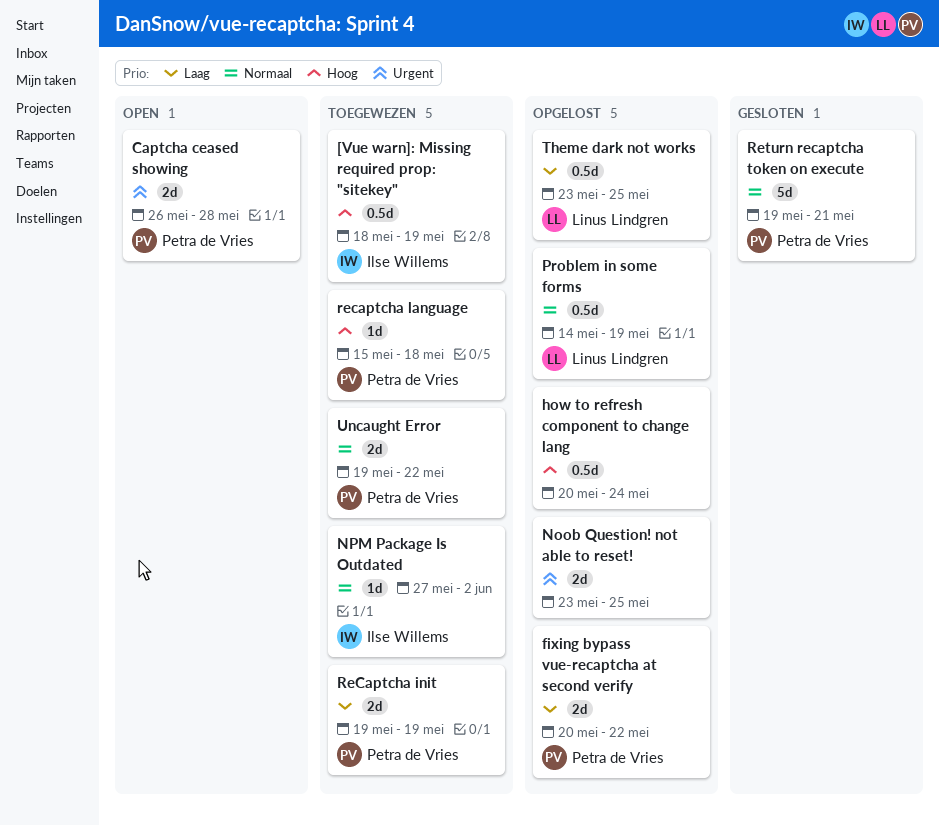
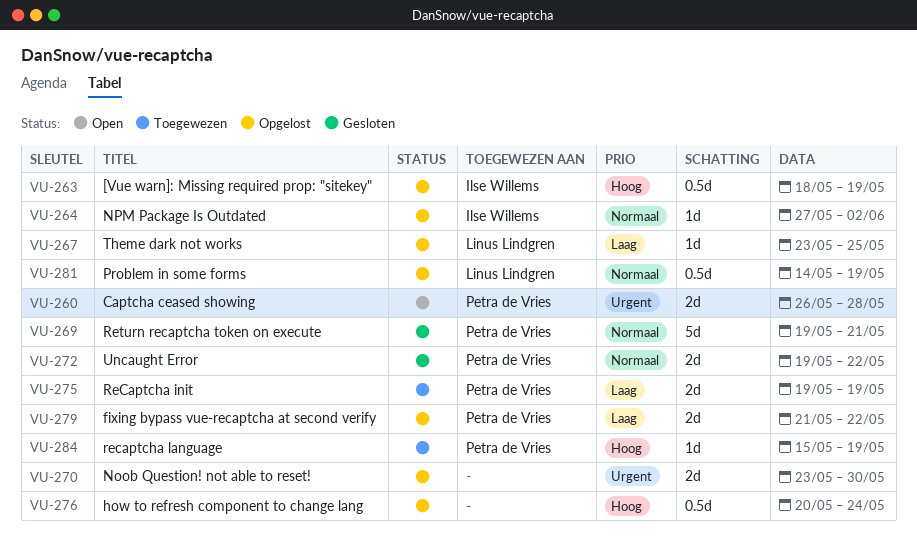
[Vue warn]: Missing required prop: "sitekey", status: Toegewezen -> Opgelost
fixing bypass vue-recaptcha at second verify, start: May 20 -> May 21
Noob Question! not able to reset!, due: May 25 -> May 30
NPM Package Is Outdated, status: Toegewezen -> Opgelost
recaptcha language, due: May 18 -> May 19
Theme dark not works, estimate: 0.5d -> 1d
Uncaught Error, status: Toegewezen -> Gesloten

